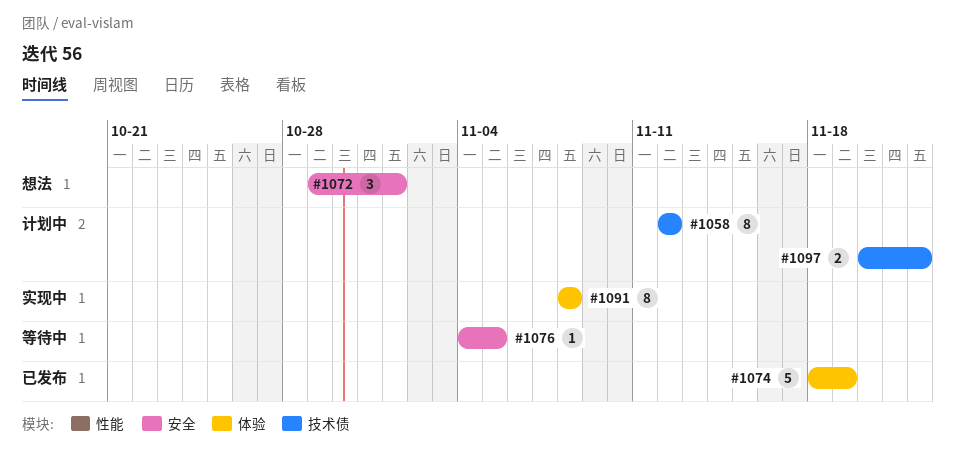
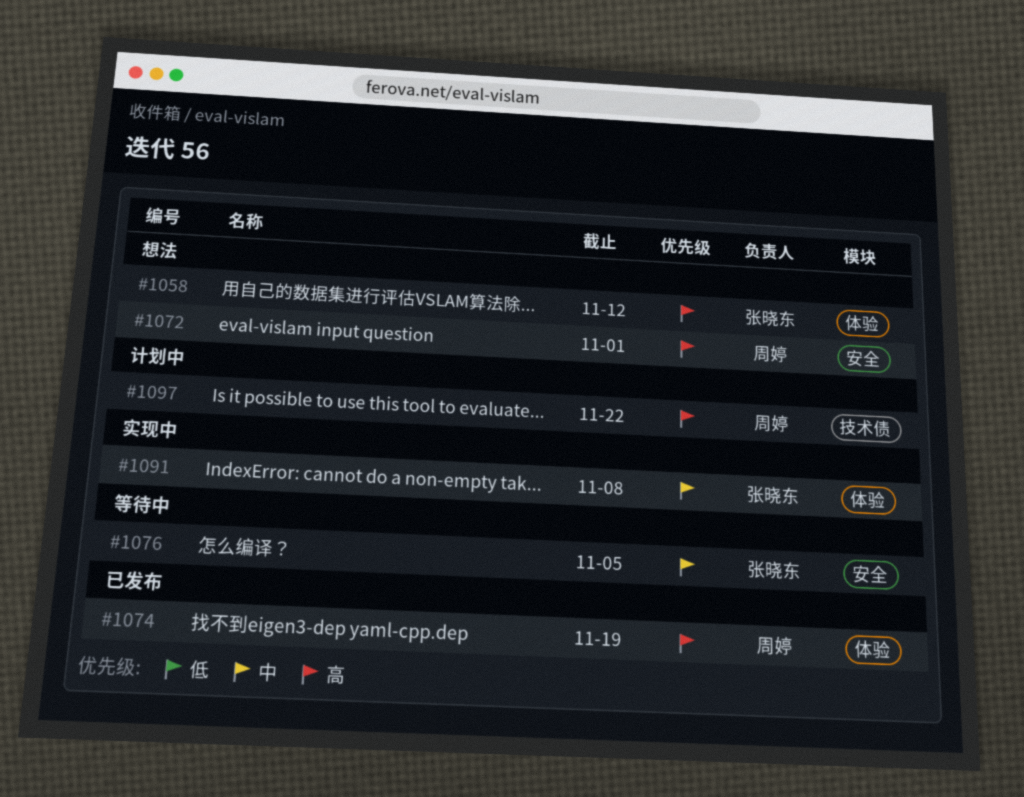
#1058, status: 计划中 -> 想法
#1058, label: 技术债 -> 体验

